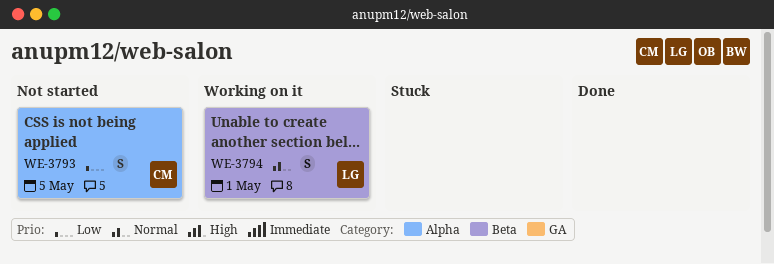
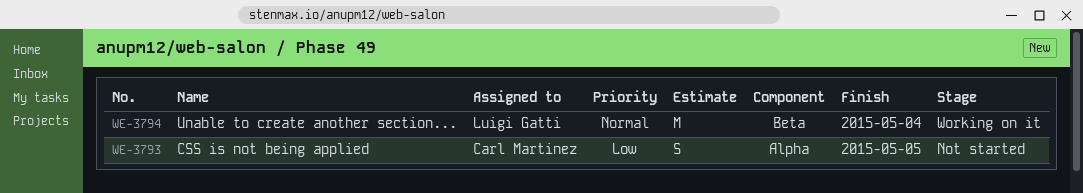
WE-3794, estimate: S -> M
WE-3794, due: May 1 -> May 4

